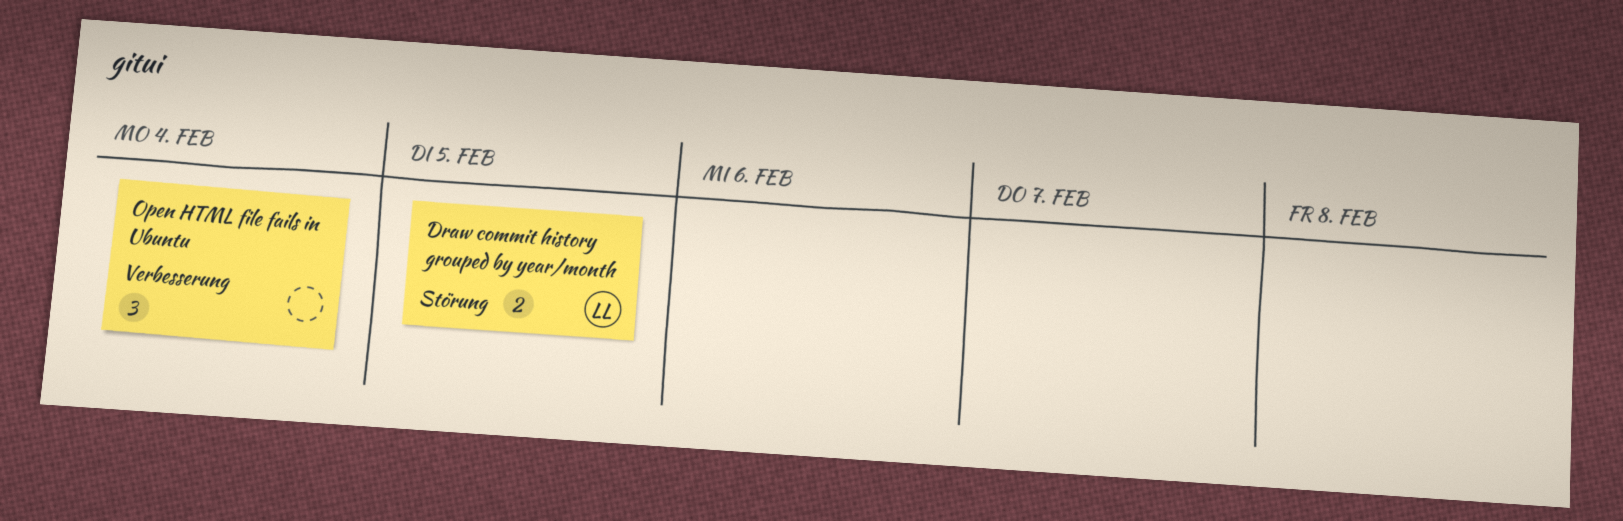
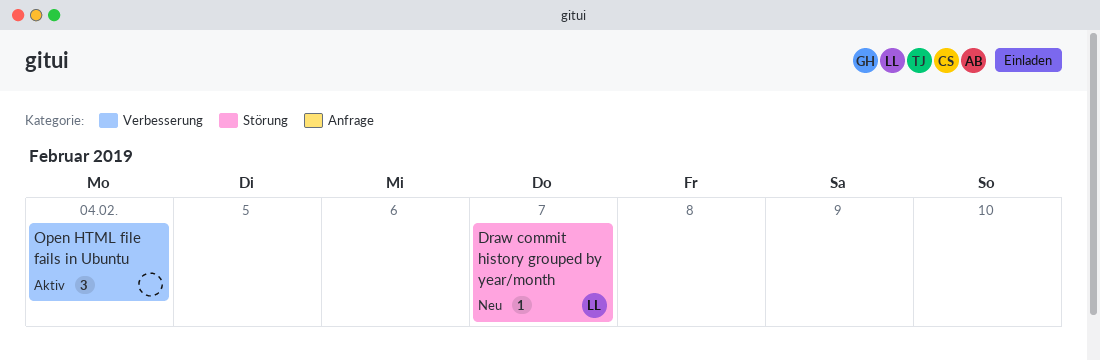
Draw commit history grouped by year/month, estimate: 2 -> 1
Draw commit history grouped by year/month, due: Feb 5 -> Feb 7

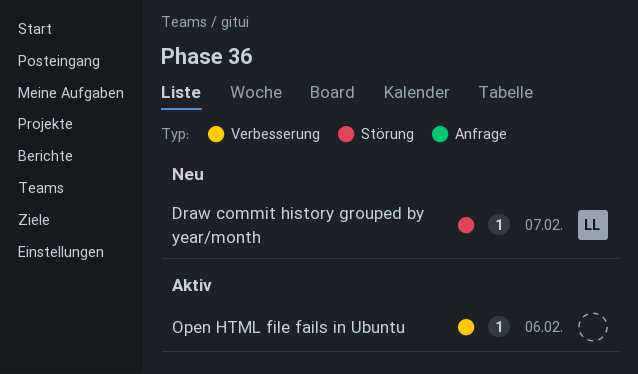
Open HTML file fails in Ubuntu, estimate: 3 -> 1
Open HTML file fails in Ubuntu, due: Feb 4 -> Feb 6

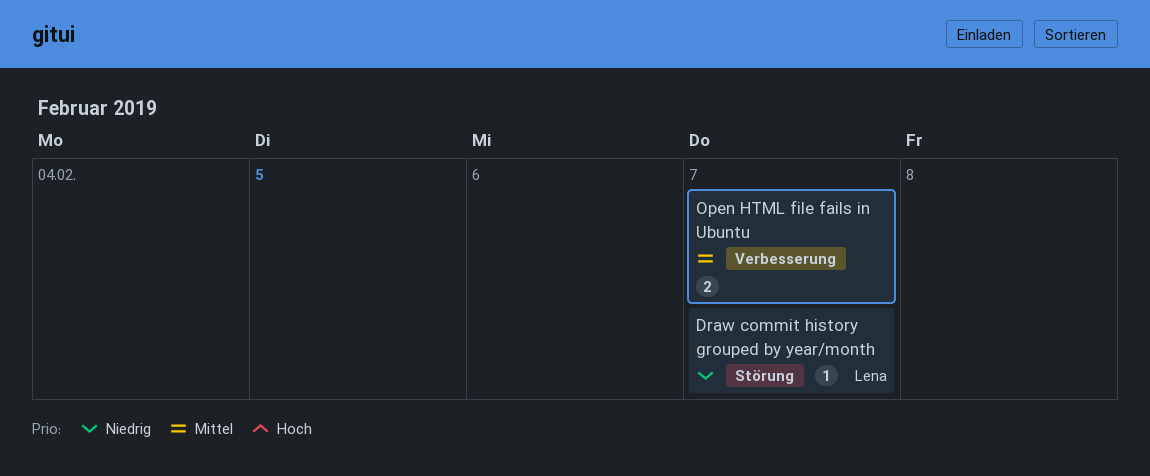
Open HTML file fails in Ubuntu, estimate: 1 -> 2
Open HTML file fails in Ubuntu, due: Feb 6 -> Feb 7

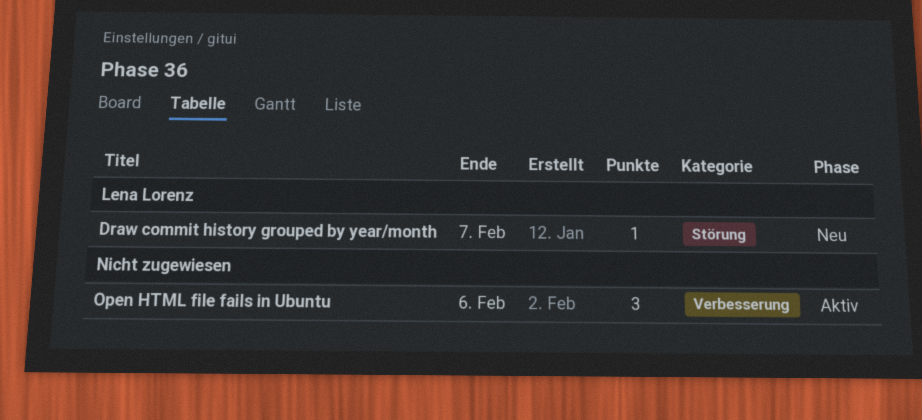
Open HTML file fails in Ubuntu, estimate: 2 -> 3
Open HTML file fails in Ubuntu, due: Feb 7 -> Feb 6

